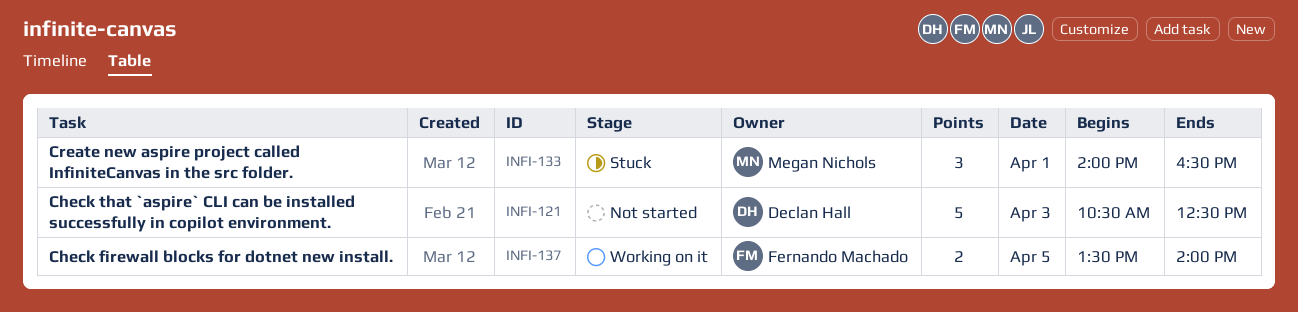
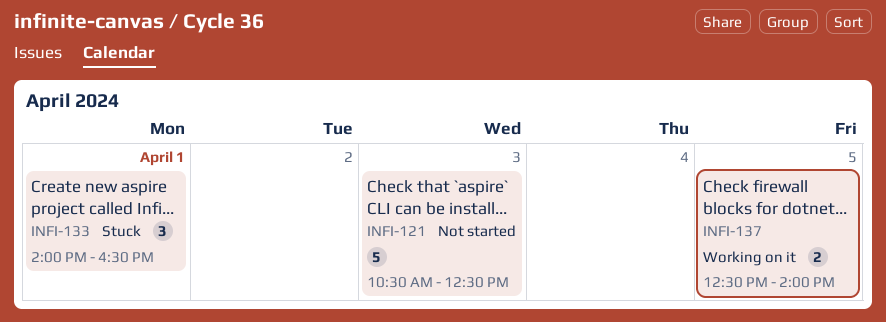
INFI-137, begins: 13:30 -> 12:30

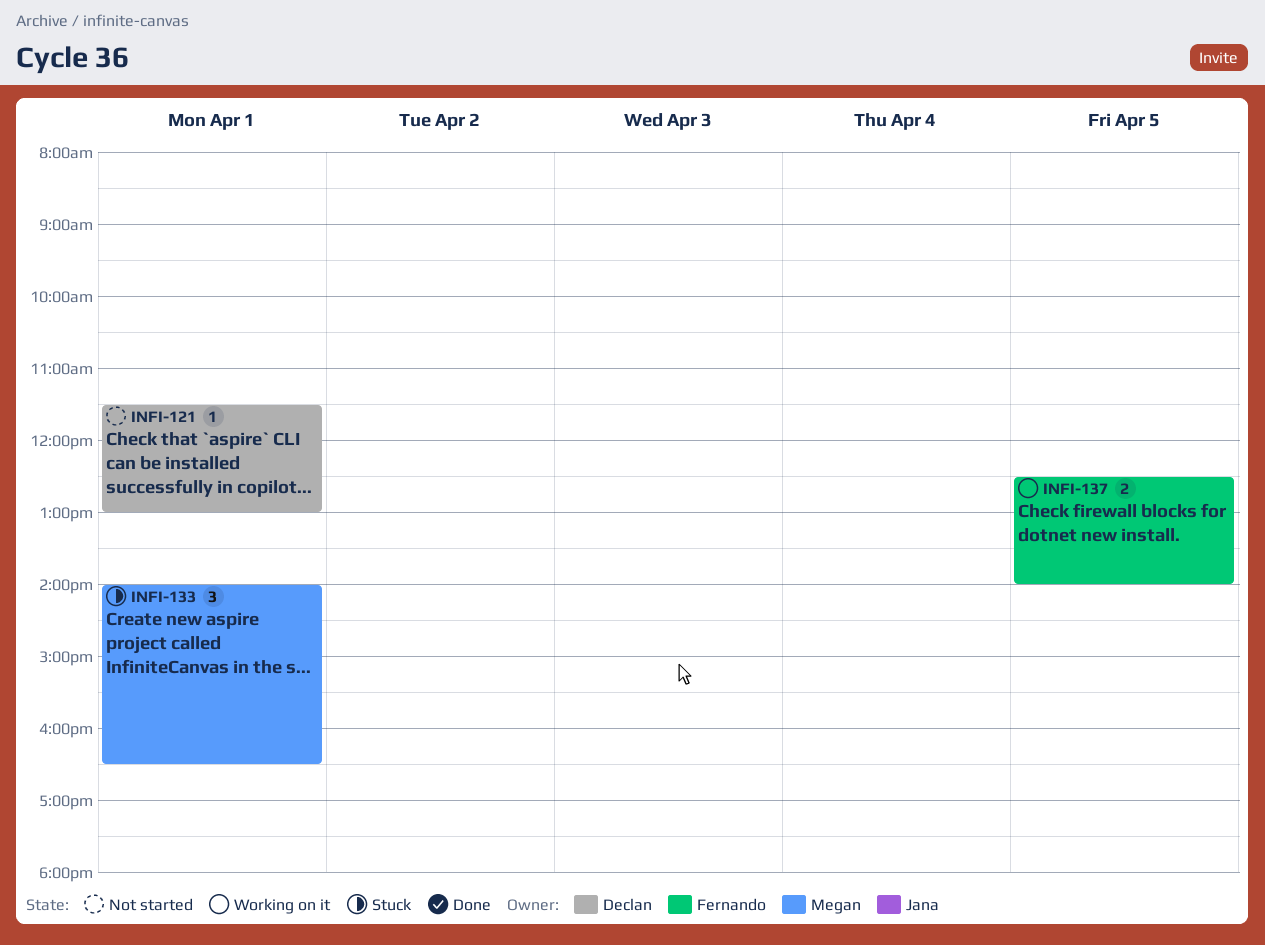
INFI-121, estimate: 5 -> 1
INFI-121, day: Apr 3 -> Apr 1
INFI-121, begins: 10:30 -> 11:30
INFI-121, ends: 12:30 -> 13:00

